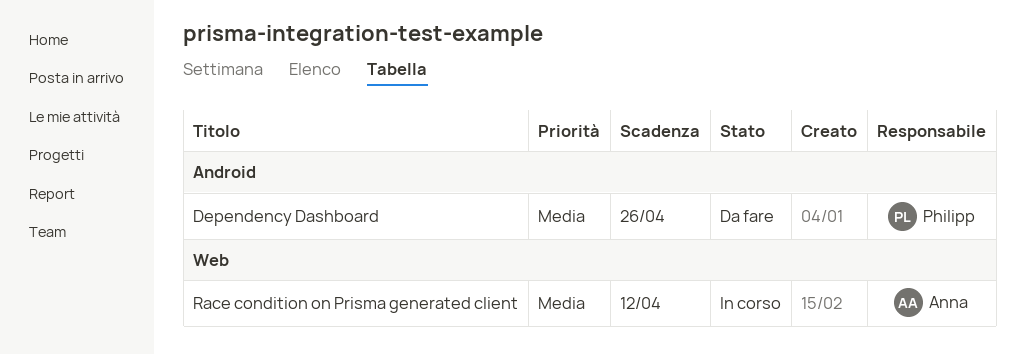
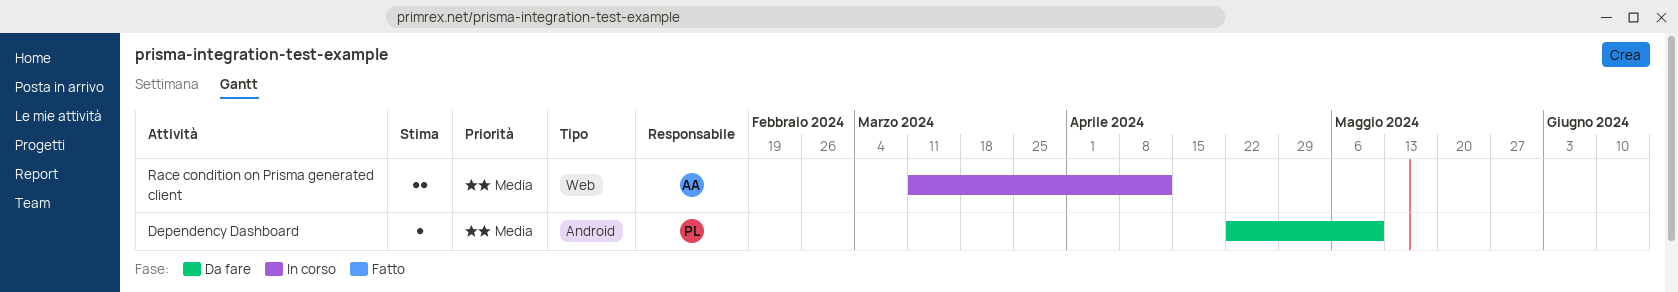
Dependency Dashboard, due: Apr 26 -> May 10

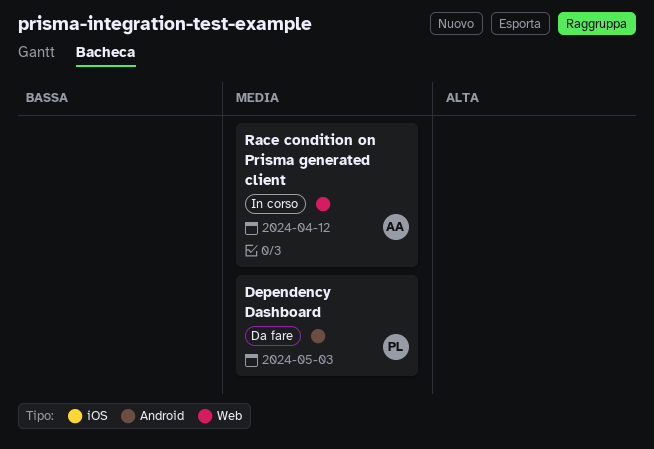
Dependency Dashboard, due: May 10 -> May 3

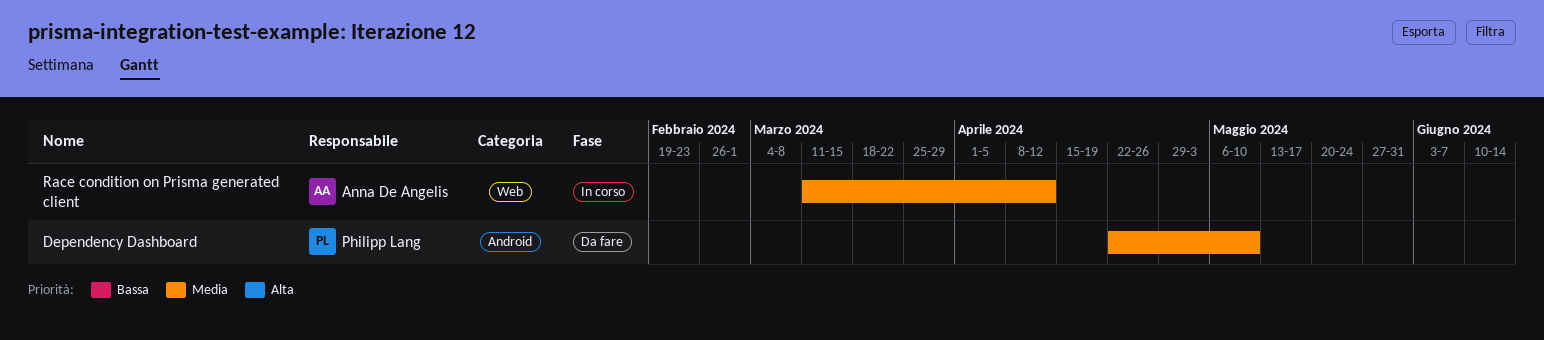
Dependency Dashboard, due: May 3 -> May 10

